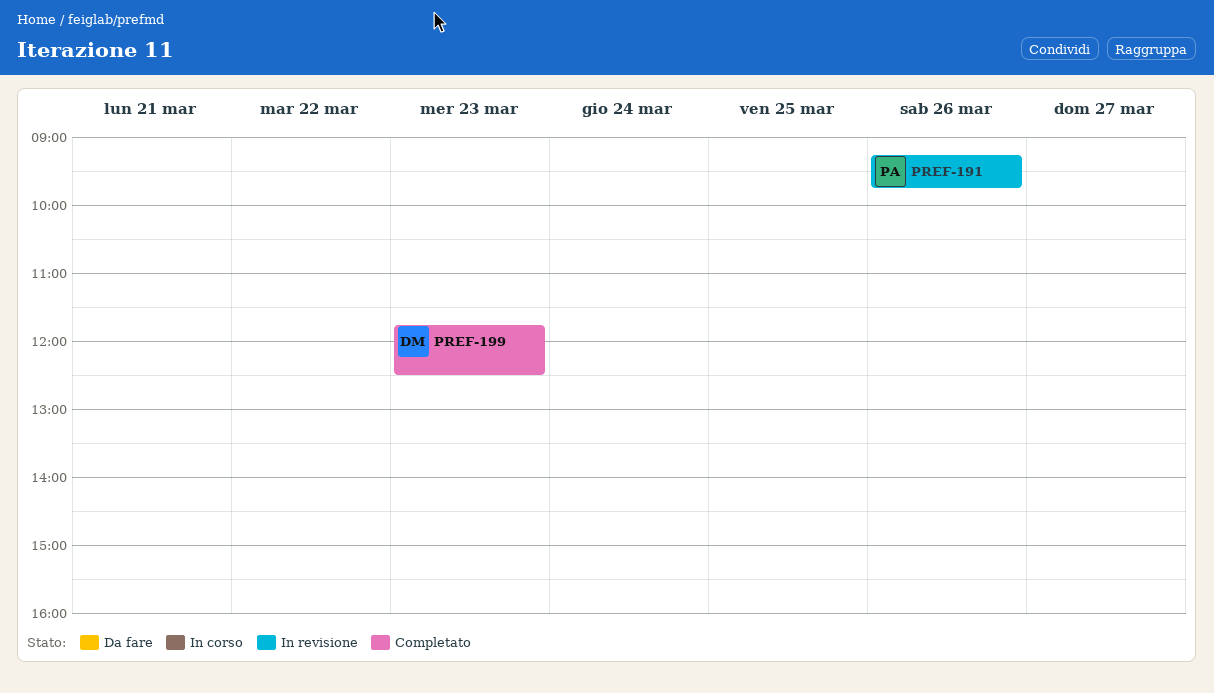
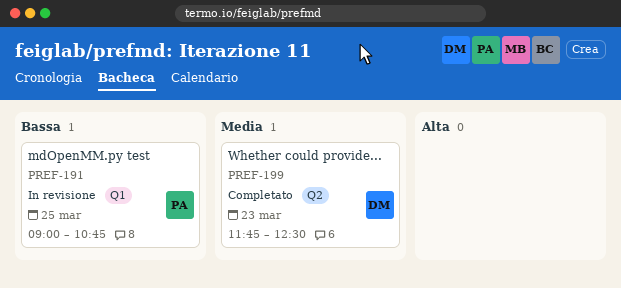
PREF-191, day: Mar 26 -> Mar 25
PREF-191, begins: 09:15 -> 09:00
PREF-191, ends: 09:45 -> 10:45

